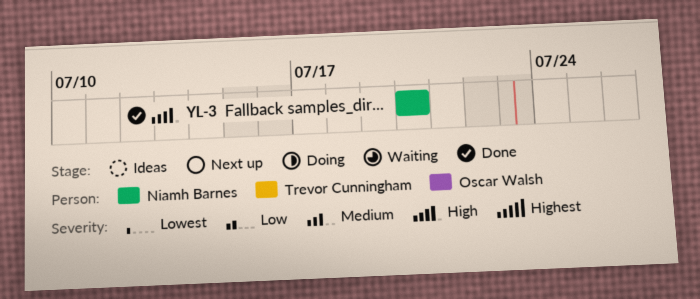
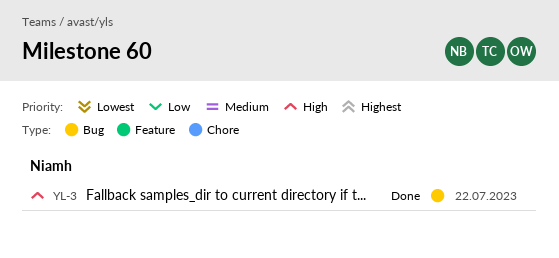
YL-3, due: Jul 20 -> Jul 22

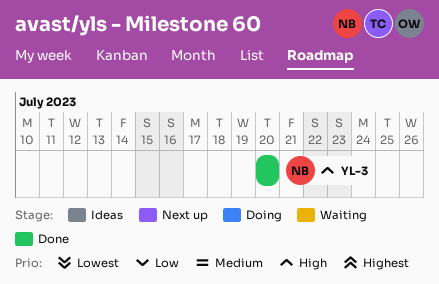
YL-3, due: Jul 22 -> Jul 20

